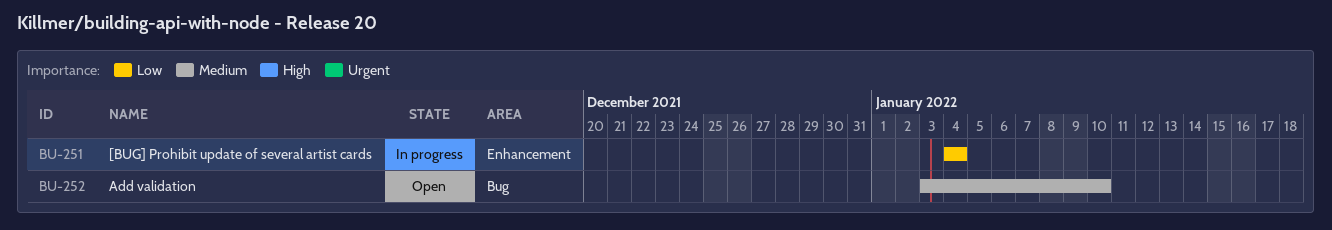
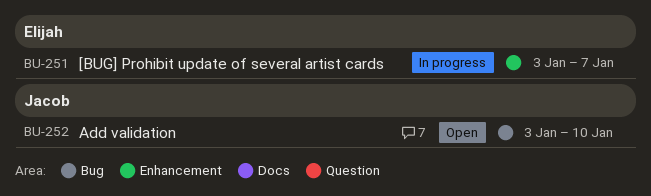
BU-251, start: Jan 4 -> Jan 3
BU-251, due: Jan 4 -> Jan 7

